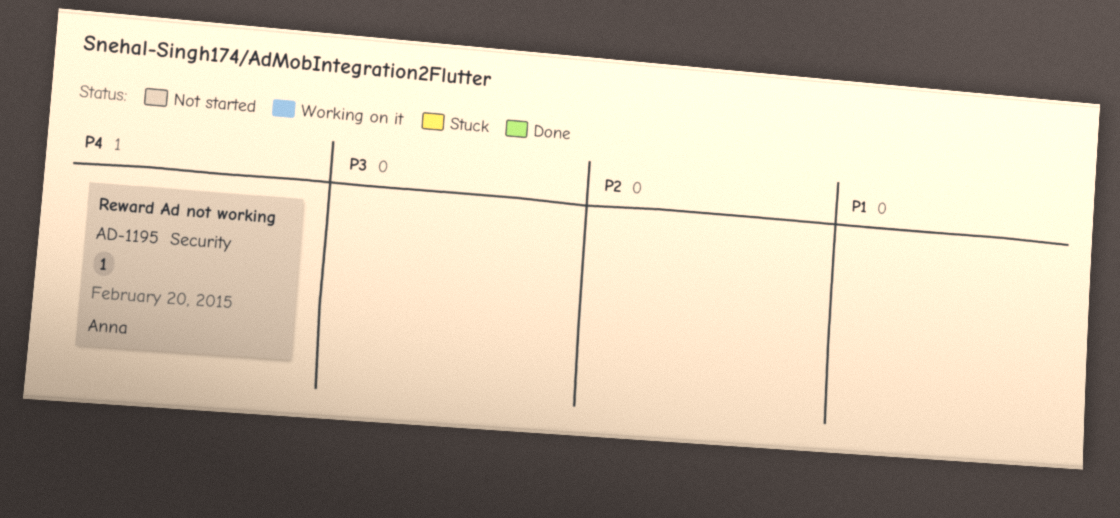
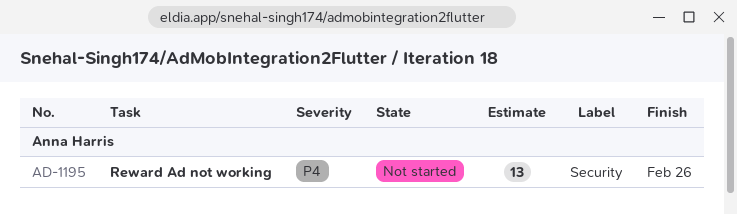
AD-1195, estimate: 1 -> 13
AD-1195, due: Feb 20 -> Feb 26

